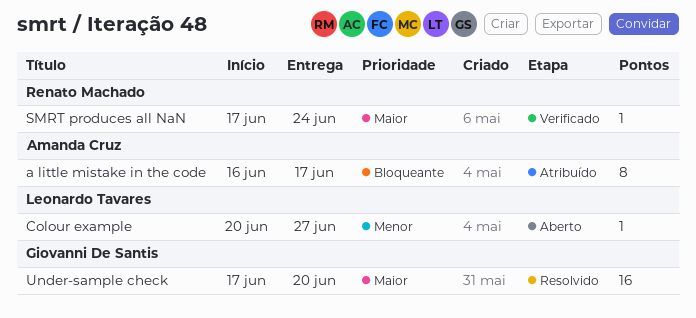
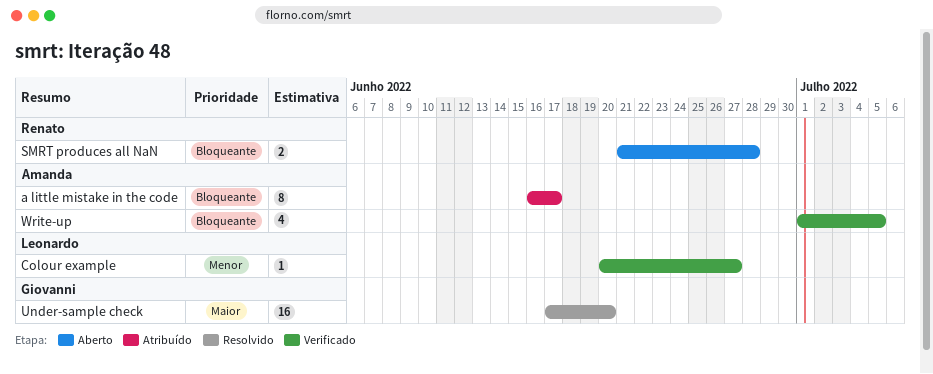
Colour example, status: Aberto -> Verificado
SMRT produces all NaN, status: Verificado -> Aberto
SMRT produces all NaN, priority: Maior -> Bloqueante
SMRT produces all NaN, estimate: 1 -> 2
SMRT produces all NaN, start: Jun 17 -> Jun 21
SMRT produces all NaN, due: Jun 24 -> Jun 28
Write-up: none -> present

